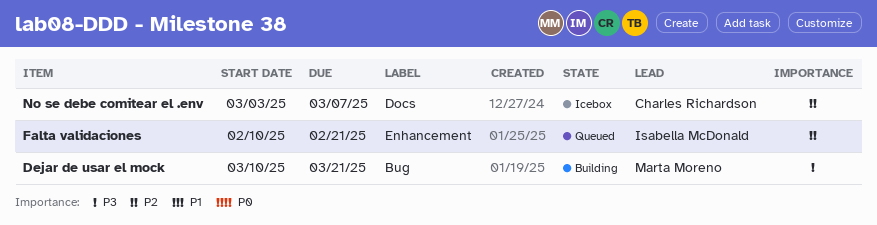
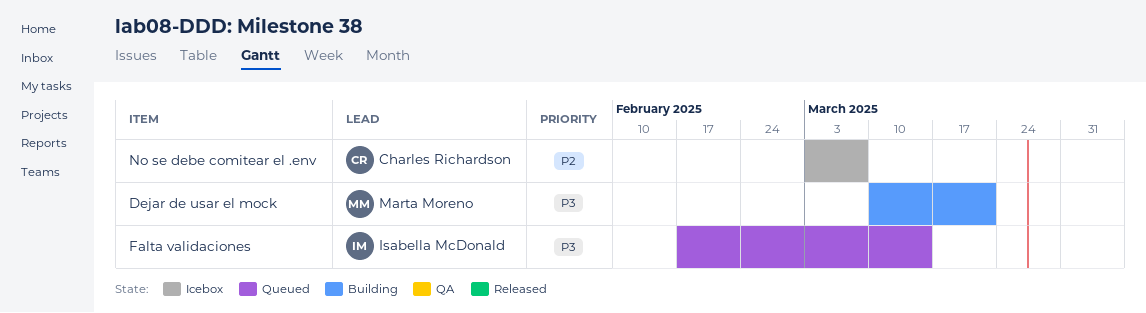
Falta validaciones, priority: P2 -> P3
Falta validaciones, start: Feb 10 -> Feb 17
Falta validaciones, due: Feb 21 -> Mar 14

